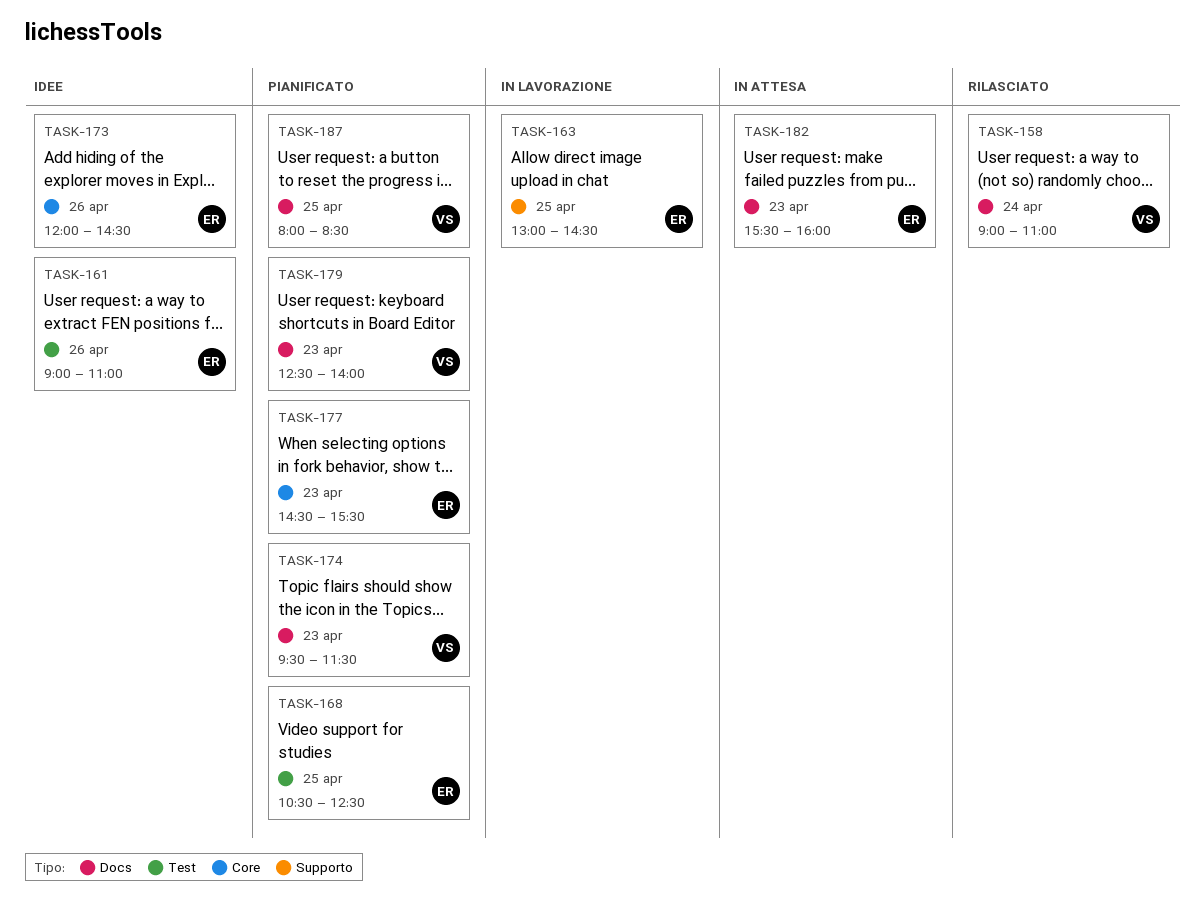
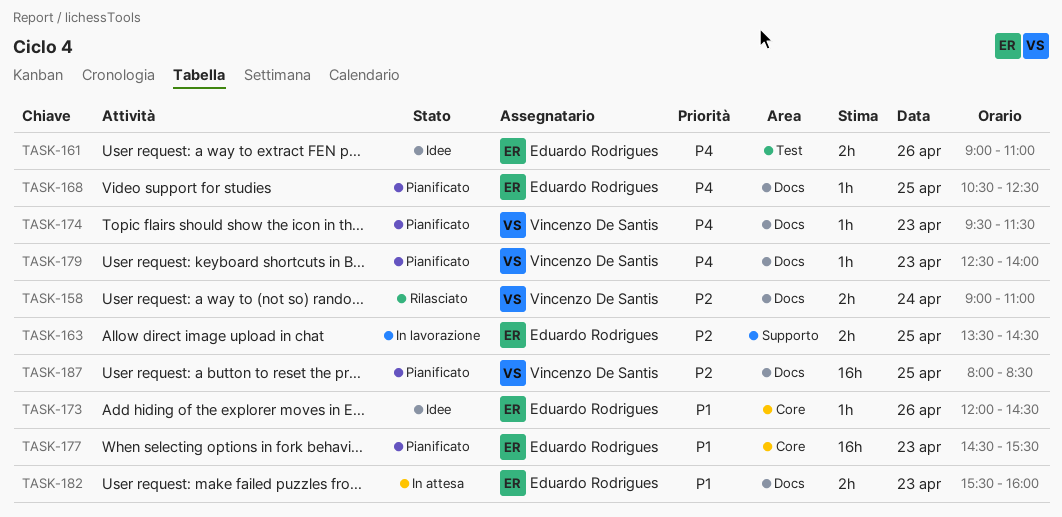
TASK-163, begins: 13:00 -> 13:30
TASK-168, label: Test -> Docs

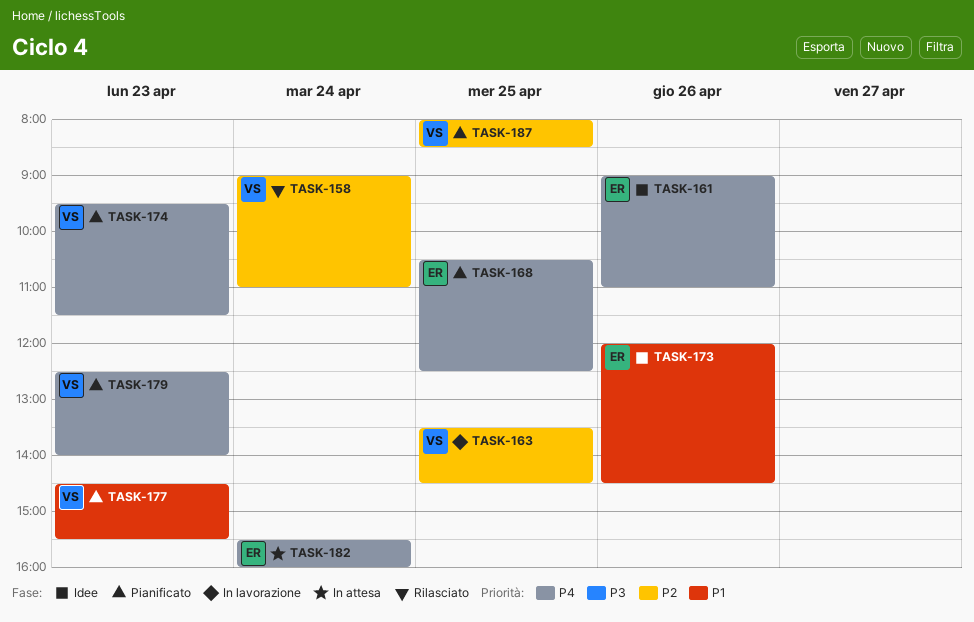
TASK-163, owner: Eduardo Rodrigues -> Vincenzo De Santis
TASK-177, owner: Eduardo Rodrigues -> Vincenzo De Santis
TASK-182, priority: P1 -> P4
TASK-182, day: Apr 23 -> Apr 24

